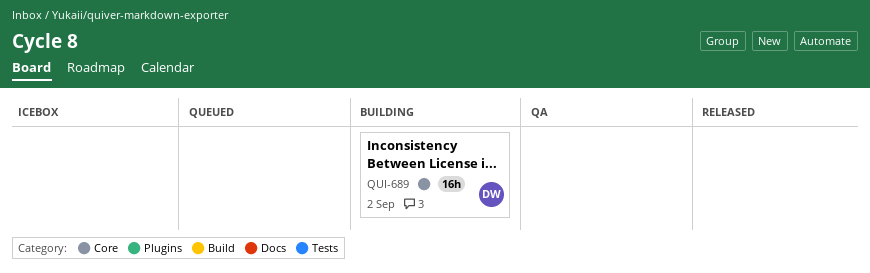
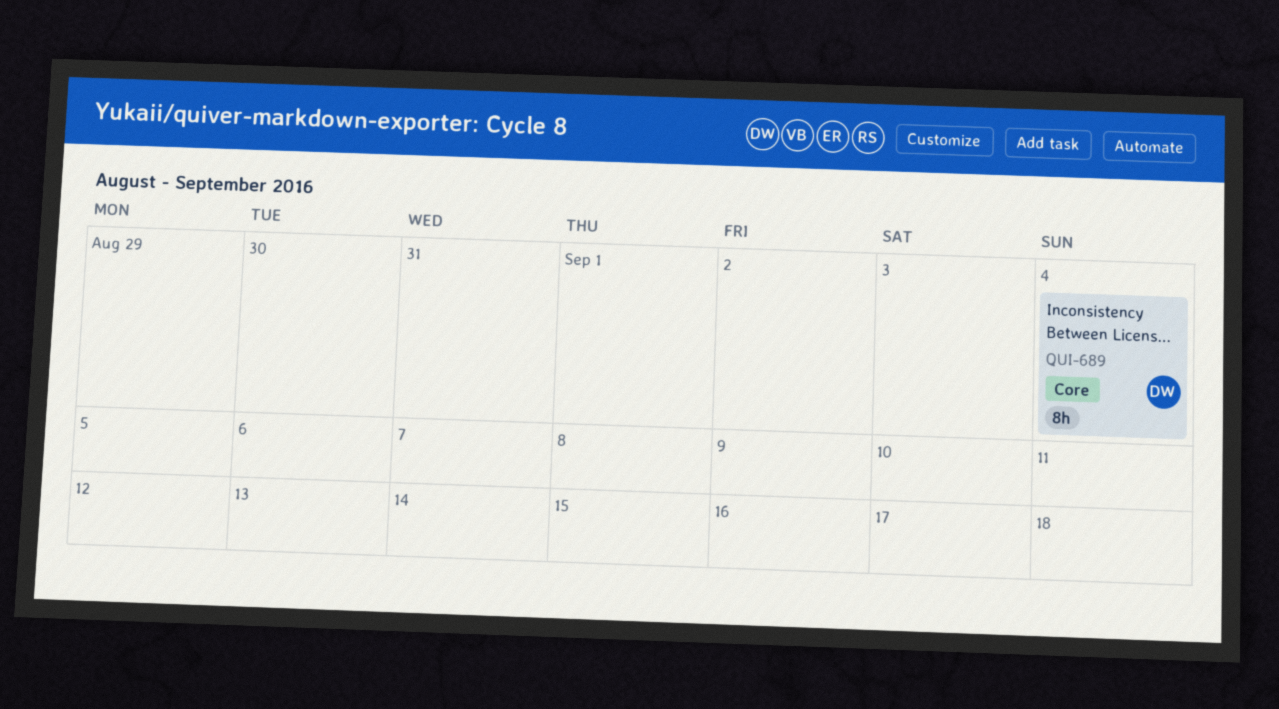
QUI-689, estimate: 16h -> 8h
QUI-689, due: Sep 2 -> Sep 4

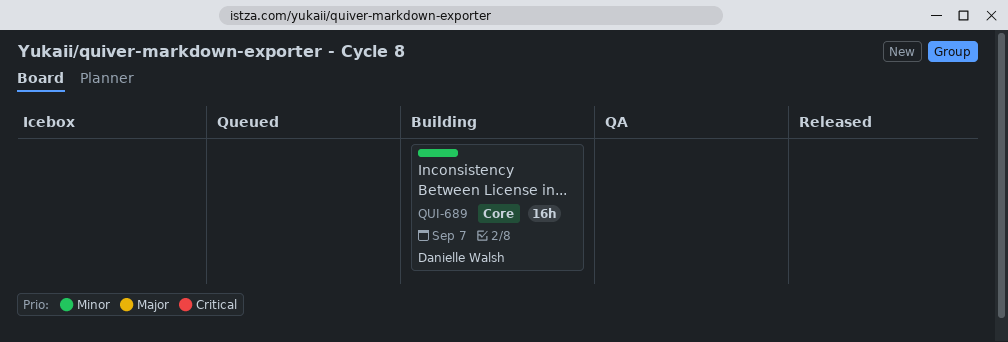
QUI-689, estimate: 8h -> 16h
QUI-689, due: Sep 4 -> Sep 7

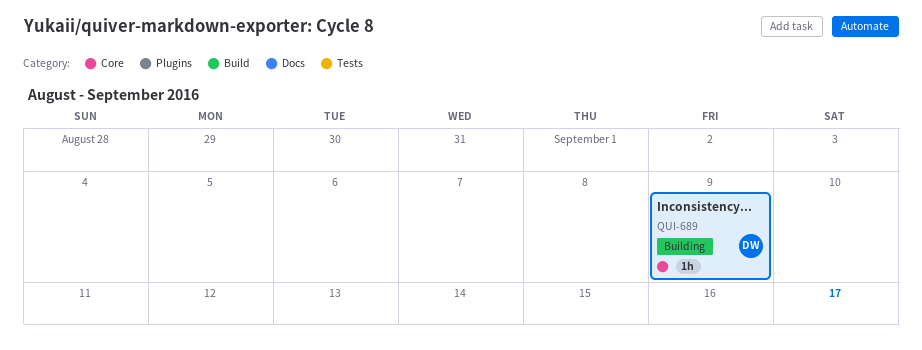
QUI-689, estimate: 16h -> 1h
QUI-689, due: Sep 7 -> Sep 9

